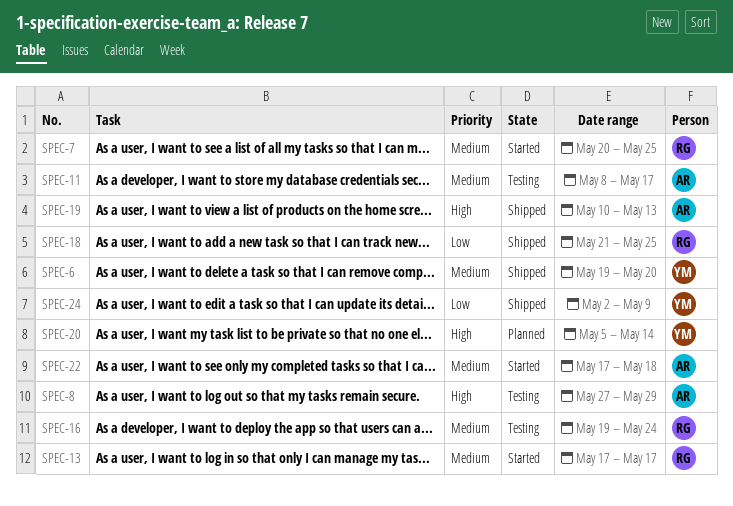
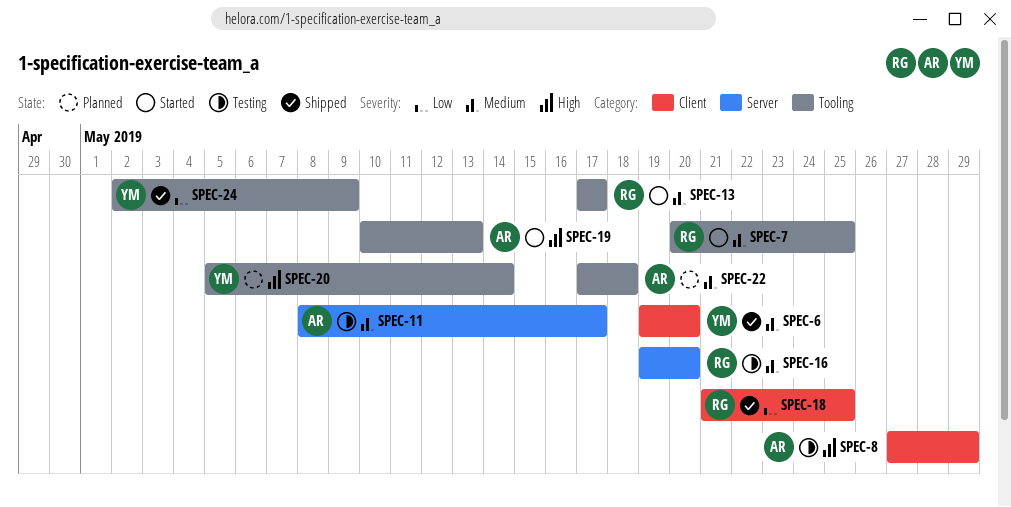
SPEC-16, due: May 24 -> May 20
SPEC-19, status: Shipped -> Started
SPEC-22, status: Started -> Planned

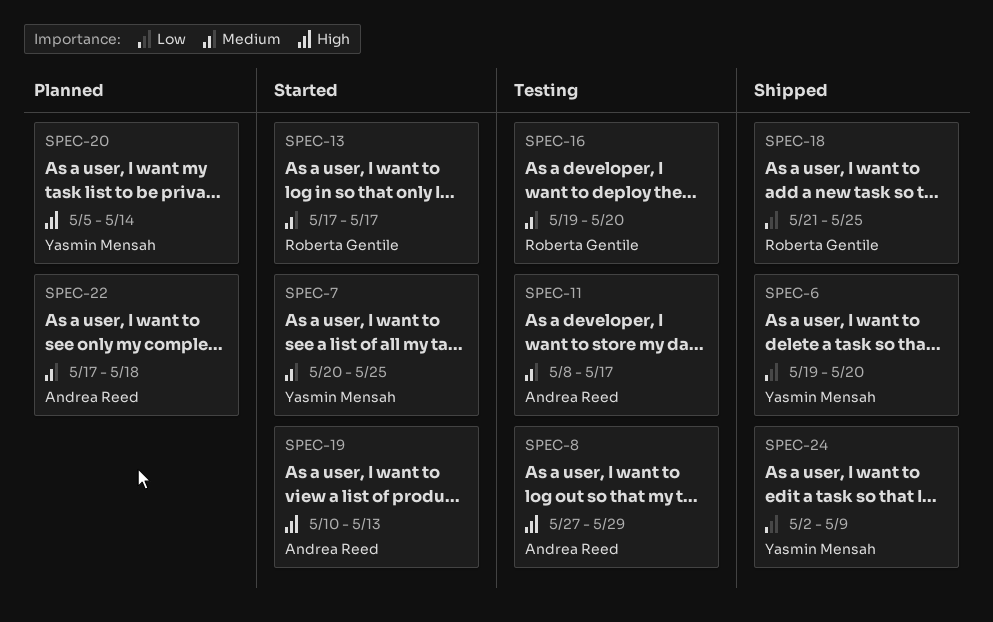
SPEC-6, priority: Medium -> Low
SPEC-7, owner: Roberta Gentile -> Yasmin Mensah

